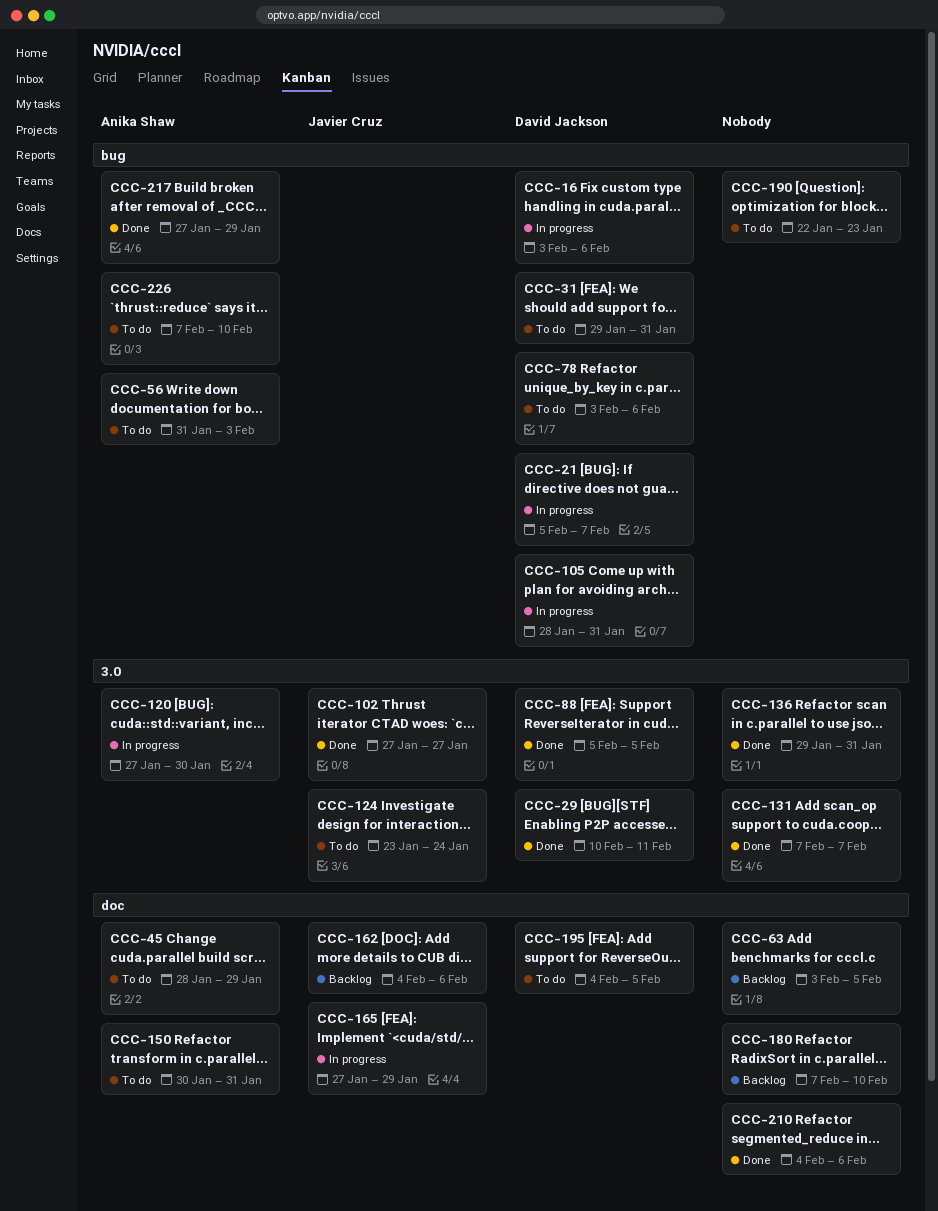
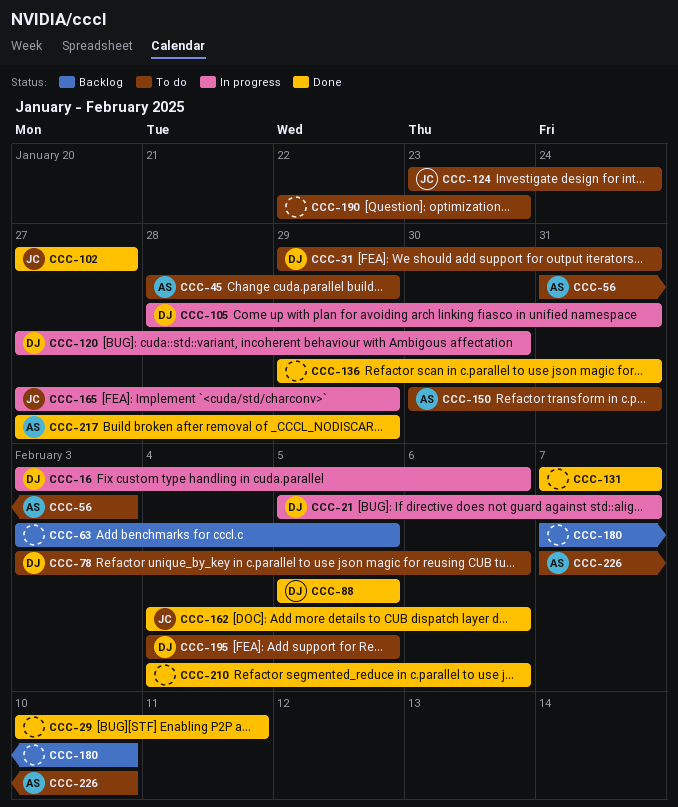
CCC-29, owner: David Jackson -> none
CCC-120, owner: Anika Shaw -> David Jackson
CCC-162, status: Backlog -> Done

